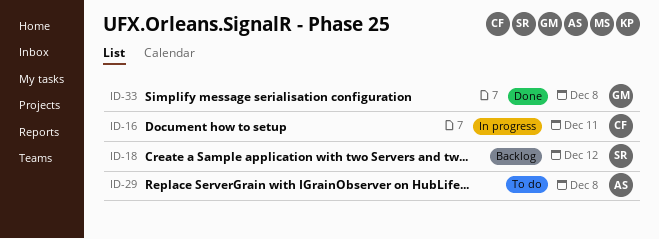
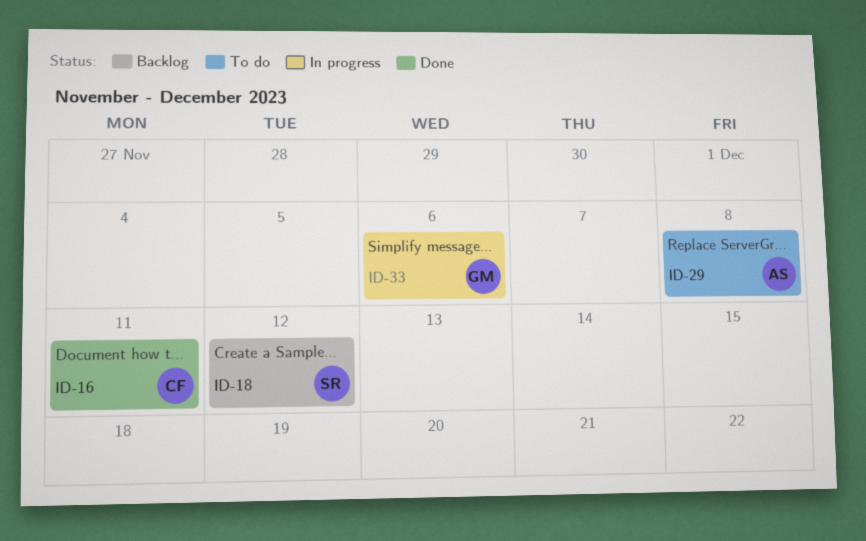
ID-16, status: In progress -> Done
ID-33, status: Done -> In progress
ID-33, due: Dec 8 -> Dec 6

